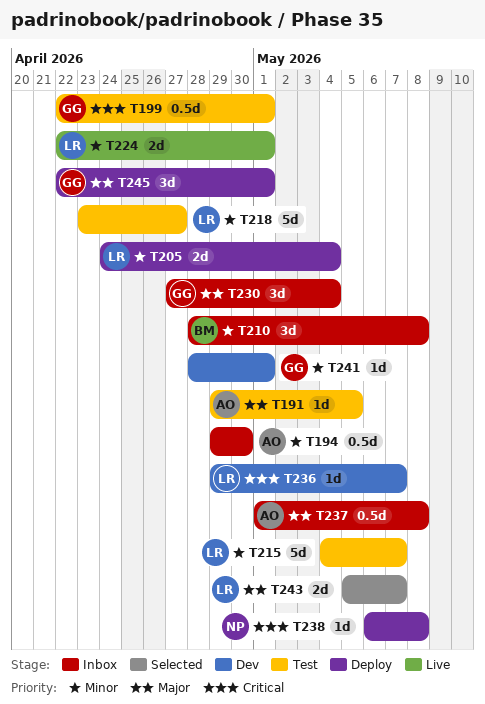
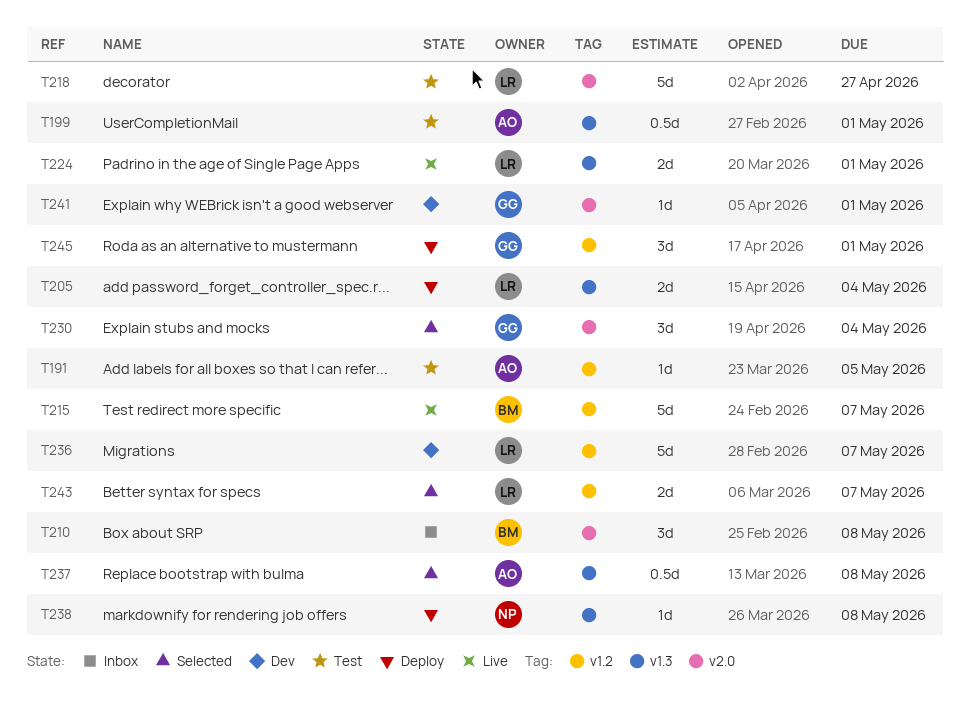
T194: present -> none
T199, owner: GG -> AO
T215, status: Test -> Live
T215, owner: LR -> BM
T230, status: Inbox -> Selected
T236, estimate: 1d -> 5d
T237, status: Inbox -> Selected

